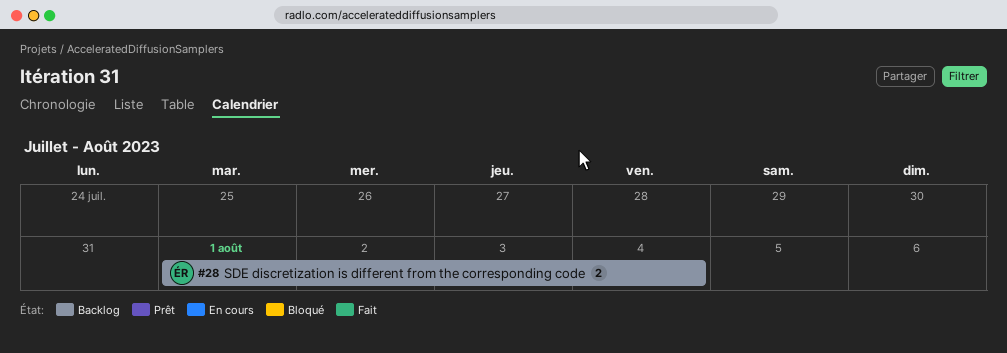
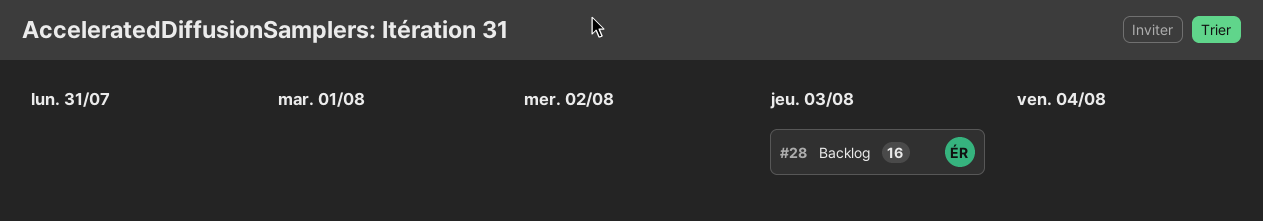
#28, estimate: 2 -> 16
#28, due: Aug 4 -> Aug 3

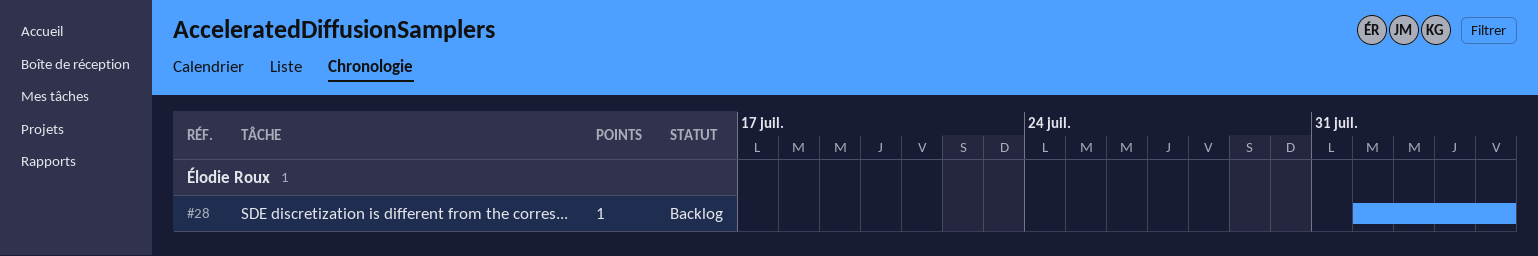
#28, estimate: 16 -> 1
#28, due: Aug 3 -> Aug 4

